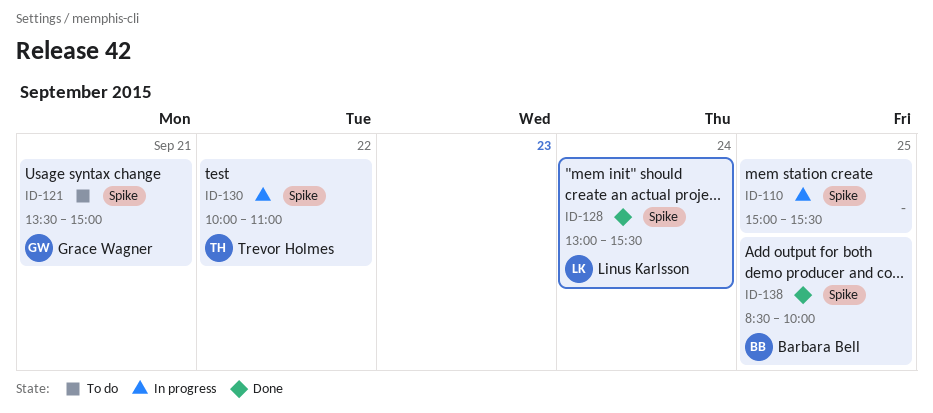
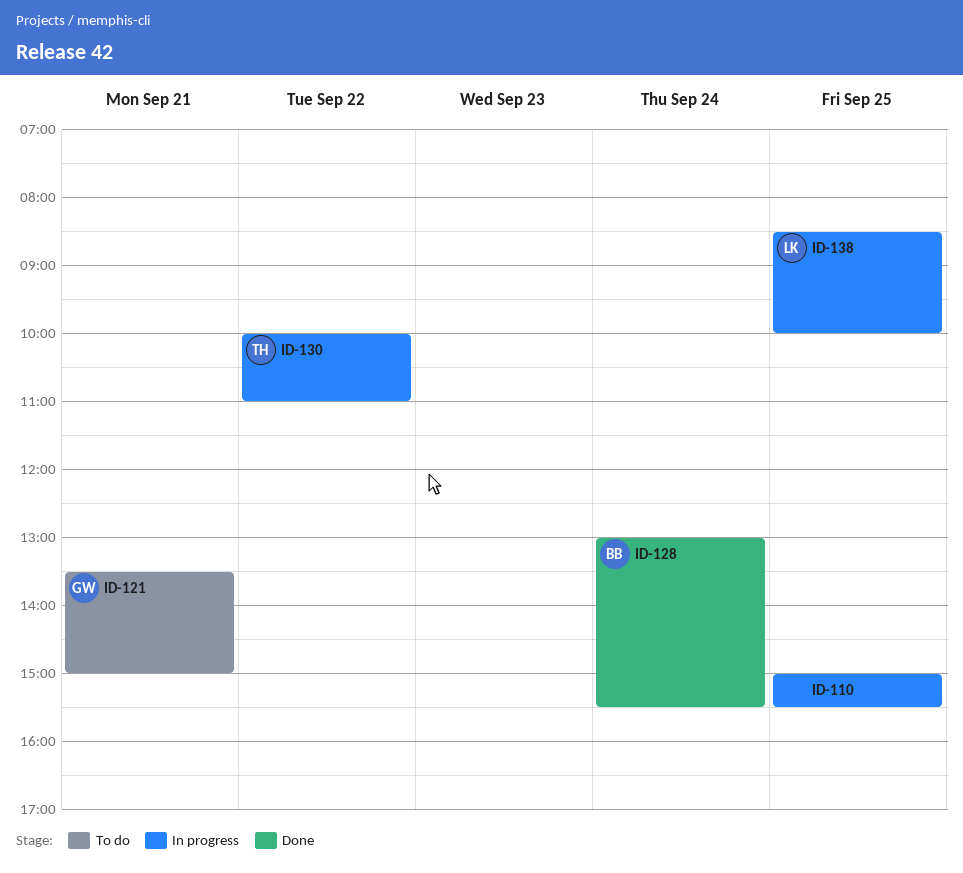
ID-128, owner: Linus Karlsson -> Barbara Bell
ID-138, status: Done -> In progress
ID-138, owner: Barbara Bell -> Linus Karlsson

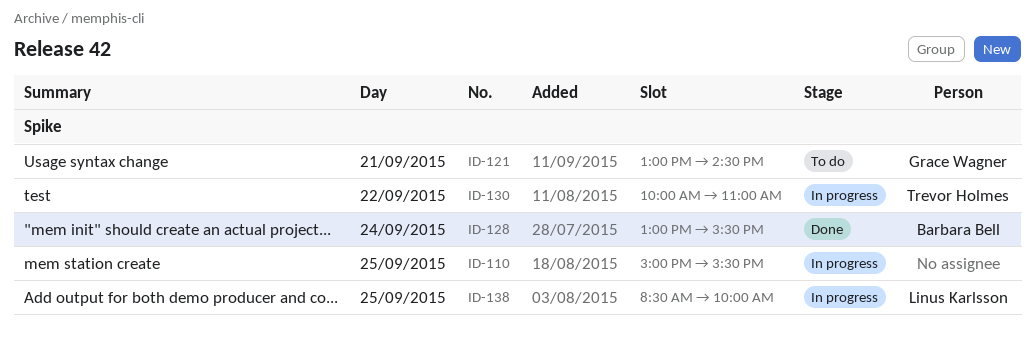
ID-121, begins: 13:30 -> 13:00
ID-121, ends: 15:00 -> 14:30

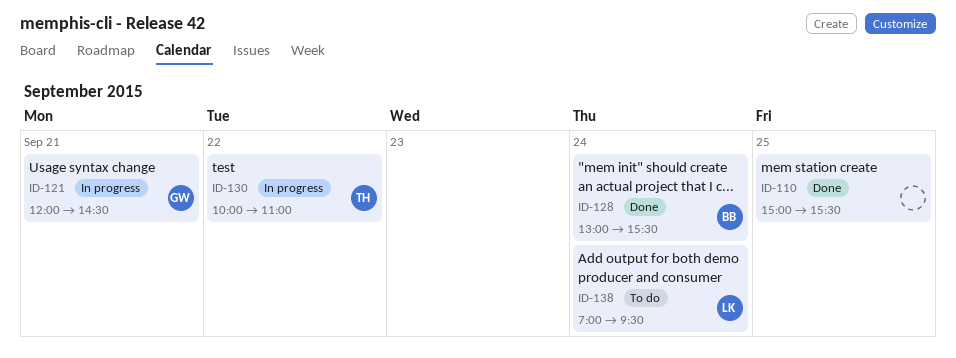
ID-110, status: In progress -> Done
ID-121, status: To do -> In progress
ID-121, begins: 13:00 -> 12:00
ID-138, status: In progress -> To do
ID-138, day: Sep 25 -> Sep 24
ID-138, begins: 08:30 -> 07:00
ID-138, ends: 10:00 -> 09:30

